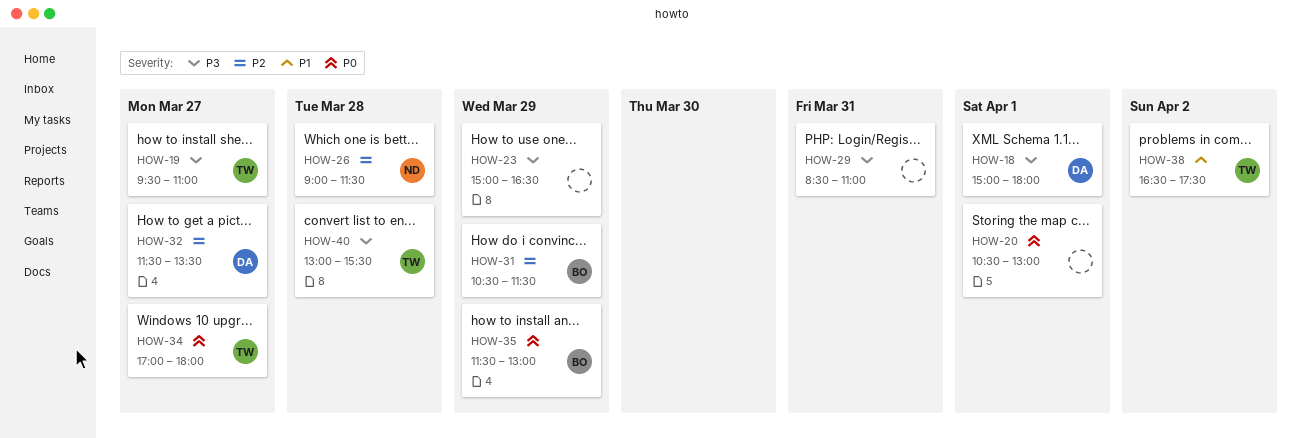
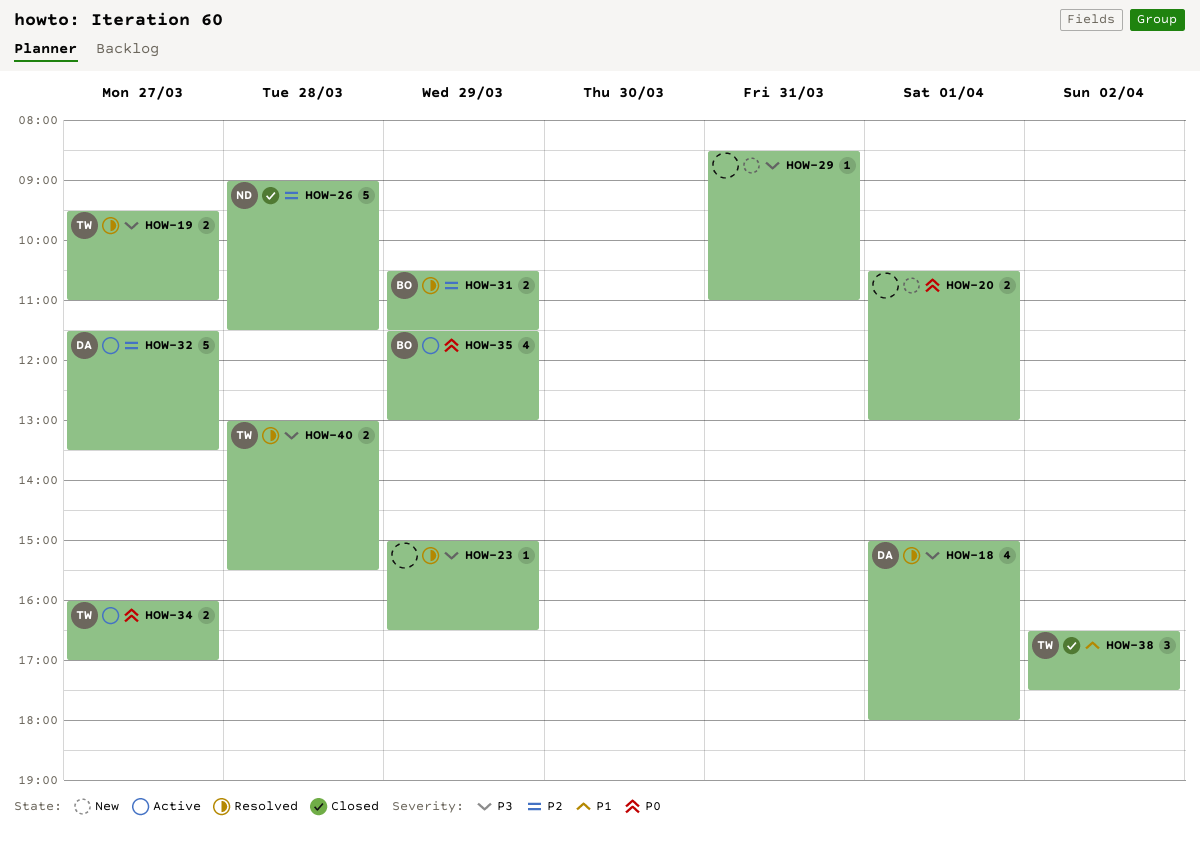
HOW-34, begins: 17:00 -> 16:00
HOW-34, ends: 18:00 -> 17:00

